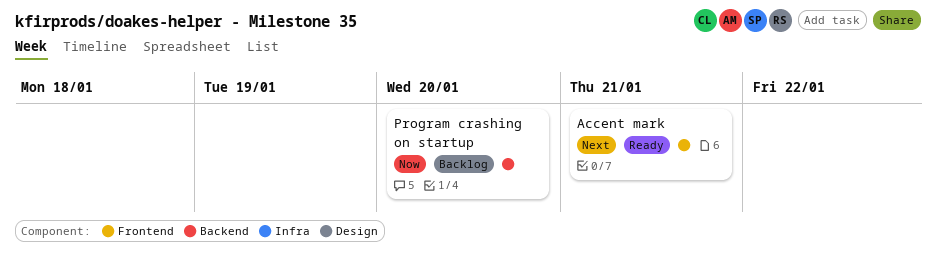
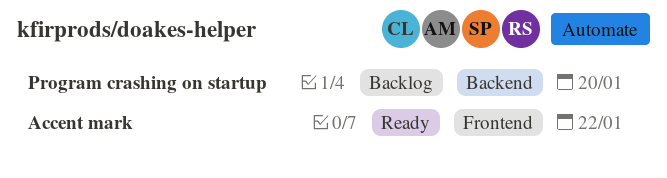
Accent mark, due: Jan 21 -> Jan 22

